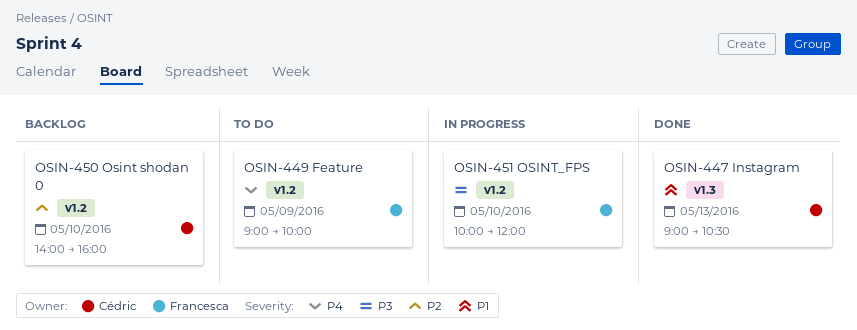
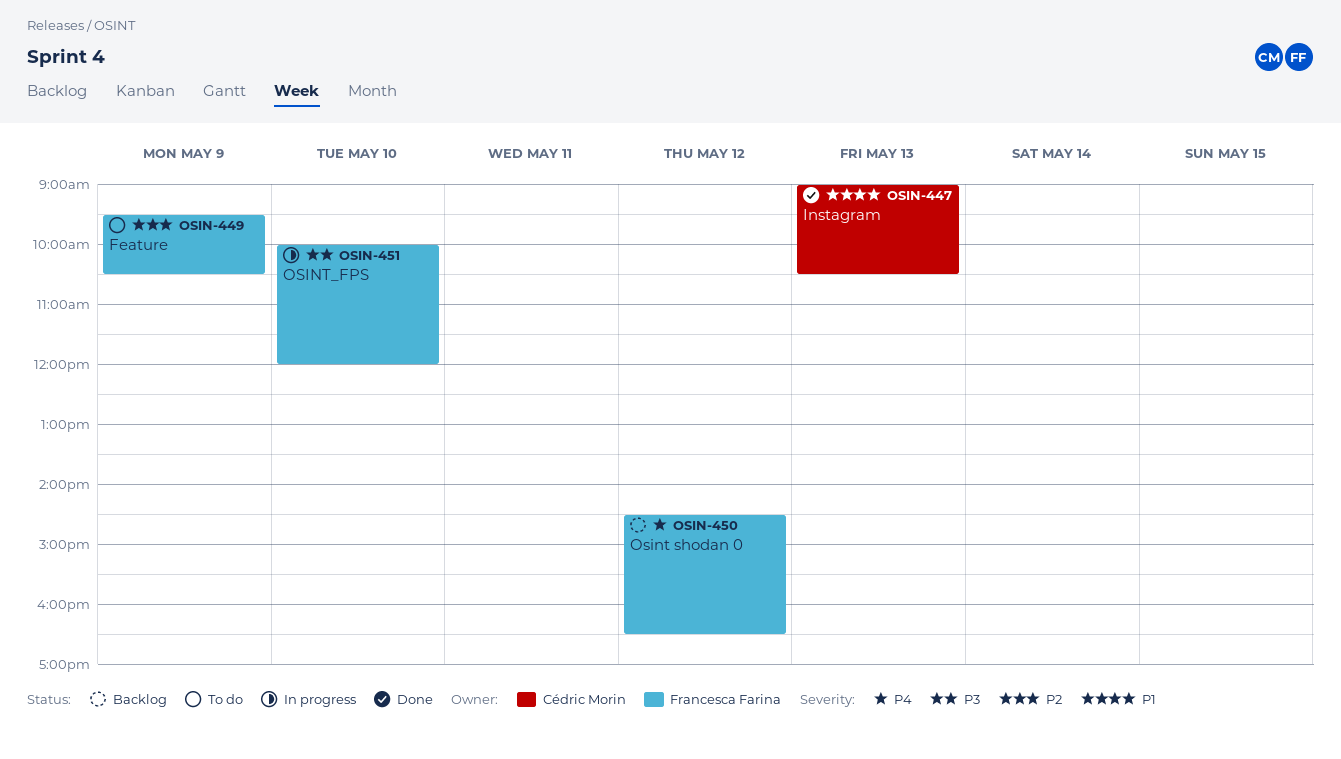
OSIN-449, priority: P4 -> P2
OSIN-449, begins: 09:00 -> 09:30
OSIN-449, ends: 10:00 -> 10:30
OSIN-450, owner: Cédric Morin -> Francesca Farina
OSIN-450, priority: P2 -> P4
OSIN-450, day: May 10 -> May 12
OSIN-450, begins: 14:00 -> 14:30
OSIN-450, ends: 16:00 -> 16:30

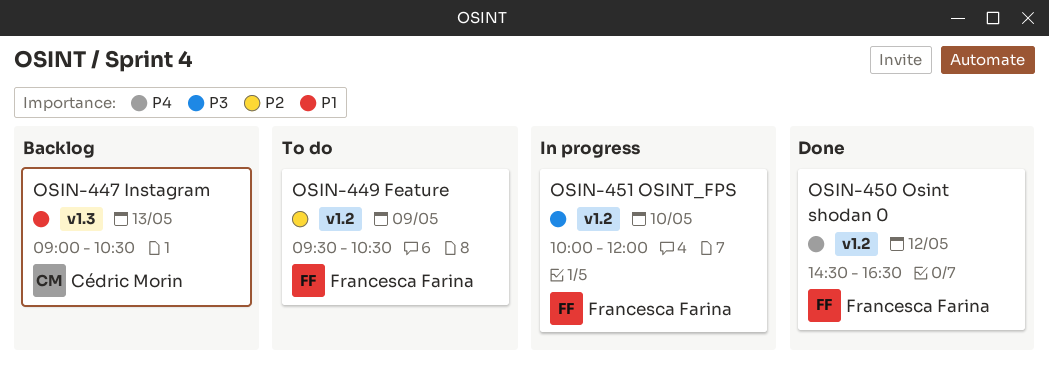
OSIN-447, status: Done -> Backlog
OSIN-450, status: Backlog -> Done

